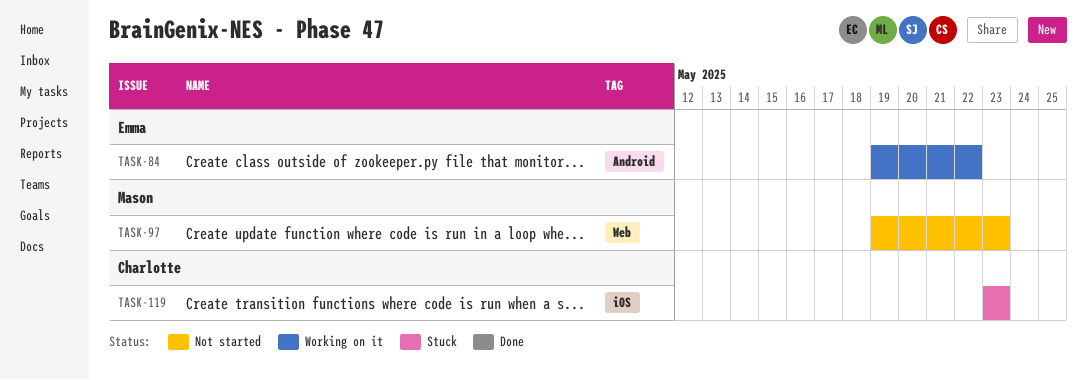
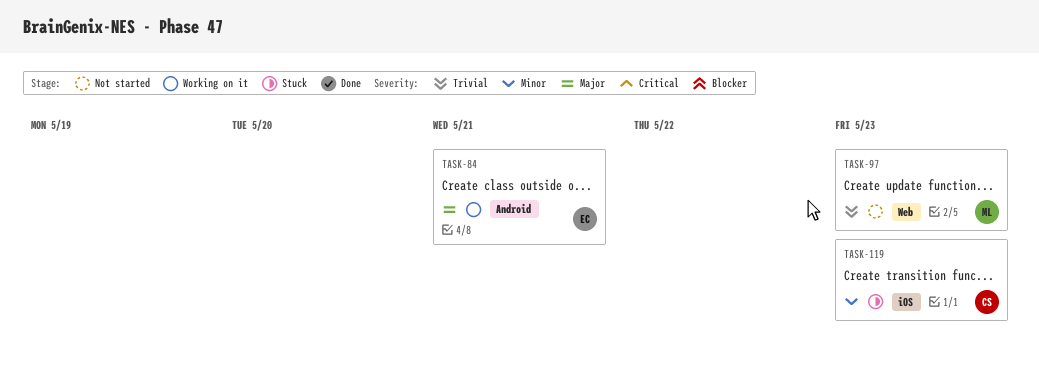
TASK-84, due: May 22 -> May 21

